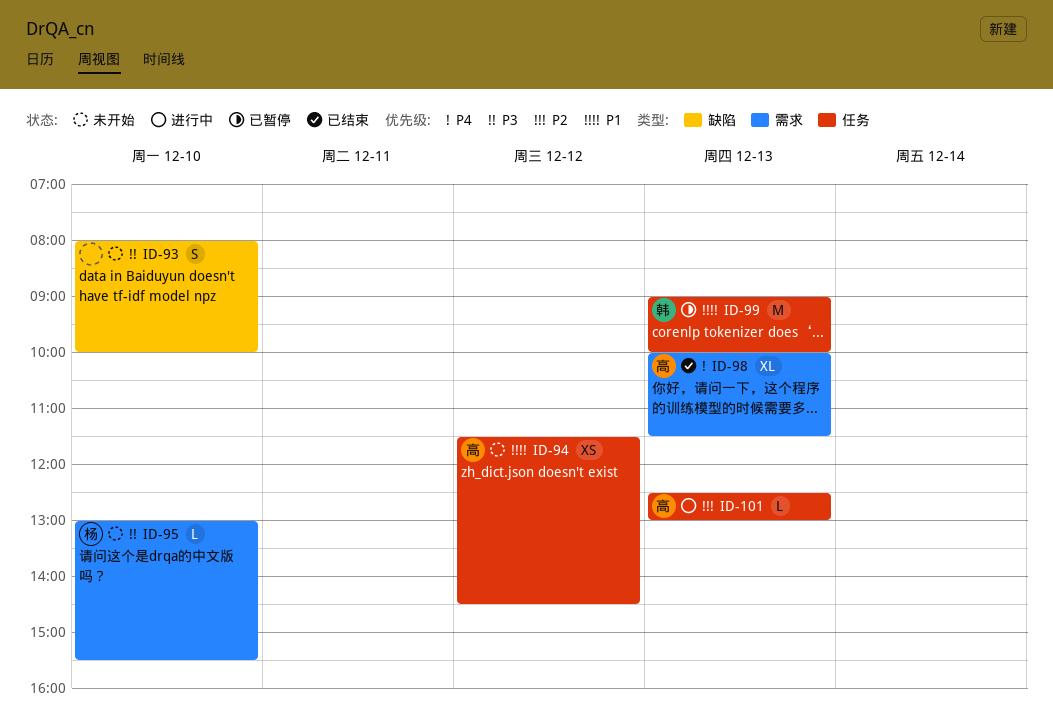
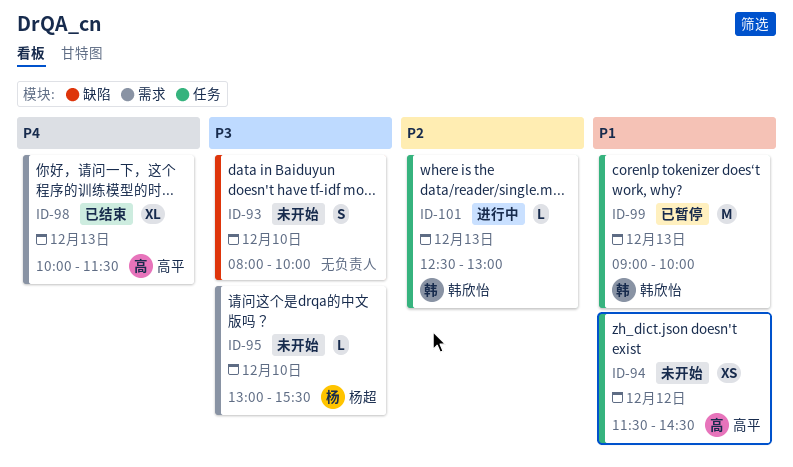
ID-101, owner: 高平 -> 韩欣怡

